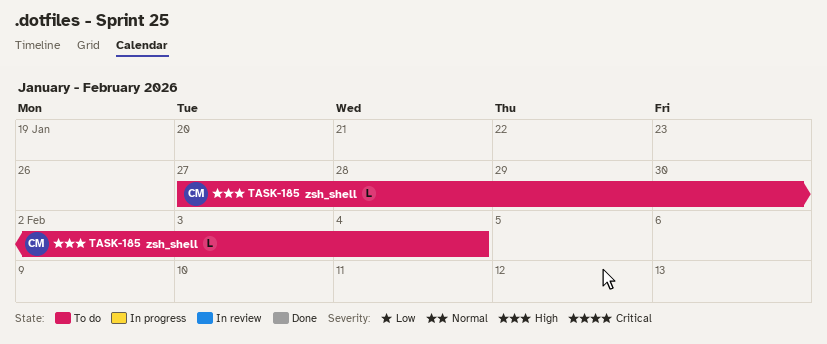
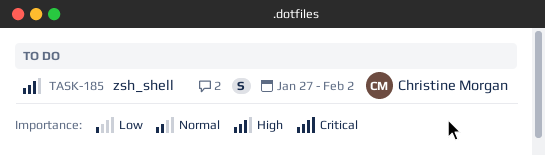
TASK-185, estimate: L -> S
TASK-185, due: Feb 4 -> Feb 2

